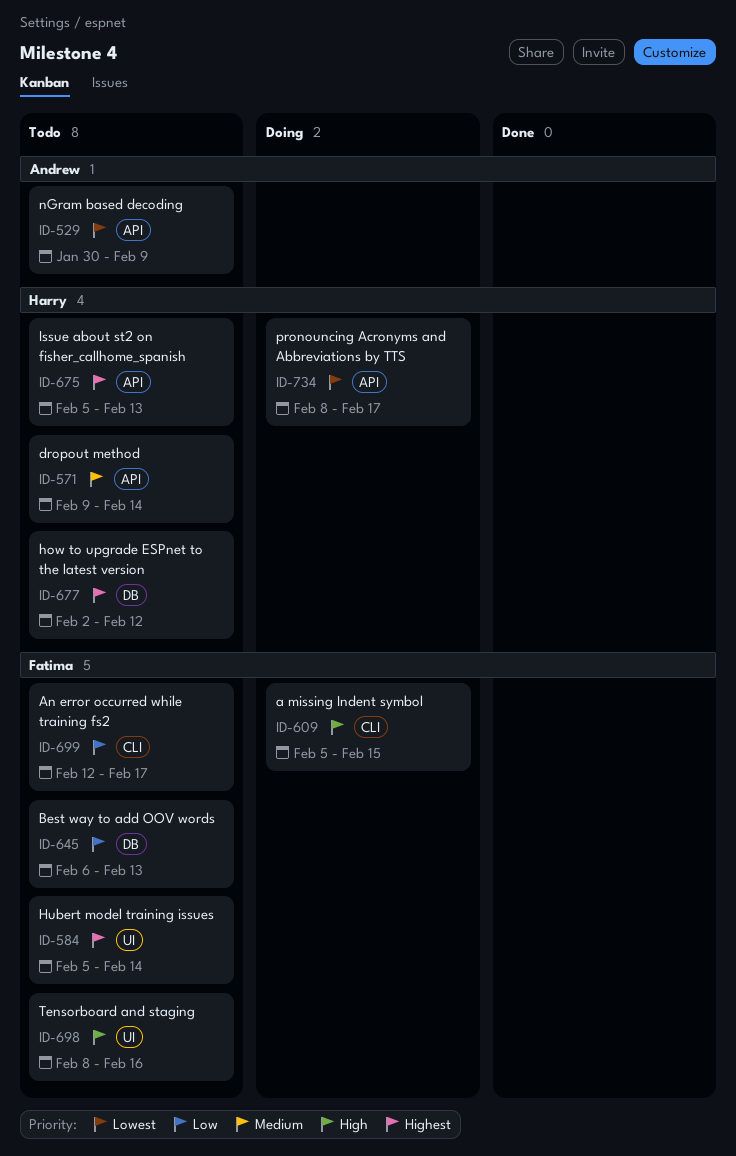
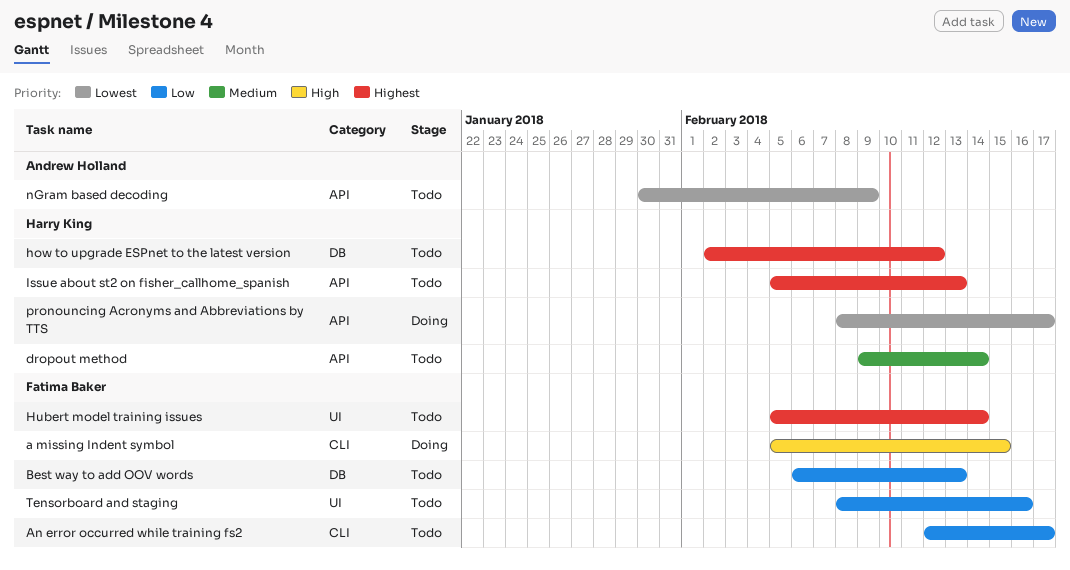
Tensorboard and staging, priority: High -> Low

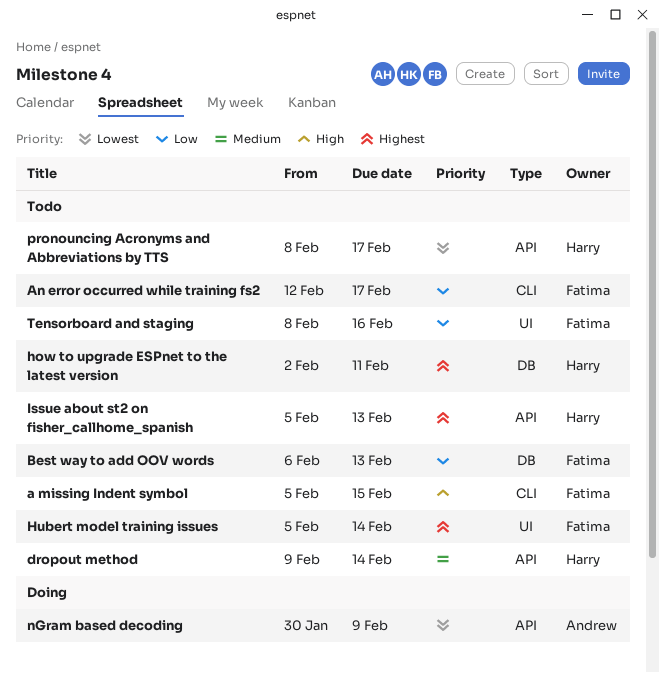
a missing Indent symbol, status: Doing -> Todo
how to upgrade ESPnet to the latest version, due: Feb 12 -> Feb 11
nGram based decoding, status: Todo -> Doing
pronouncing Acronyms and Abbreviations by TTS, status: Doing -> Todo

